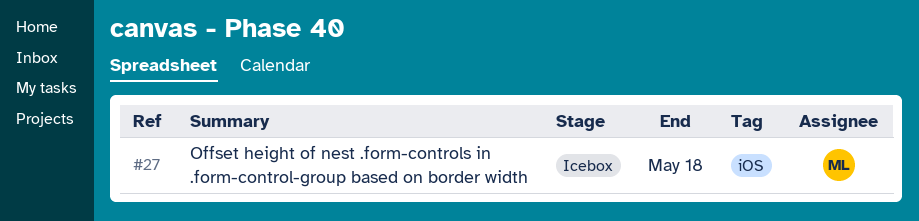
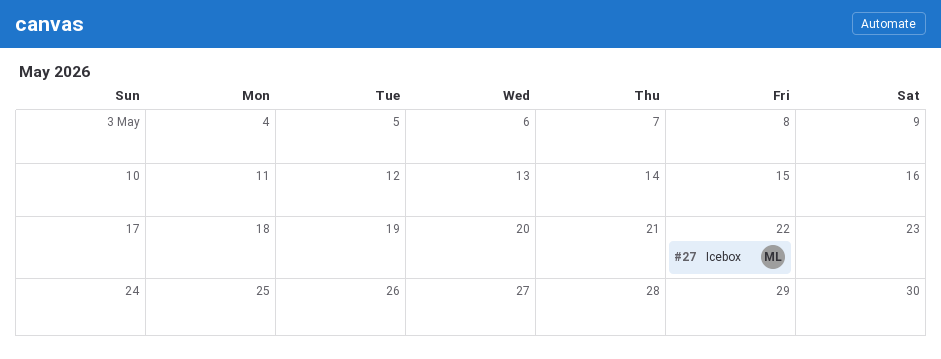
#27, due: May 18 -> May 22

